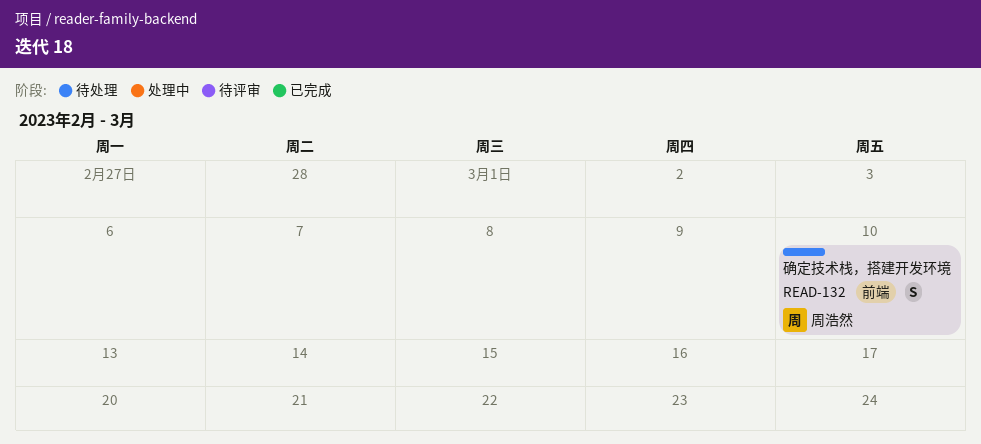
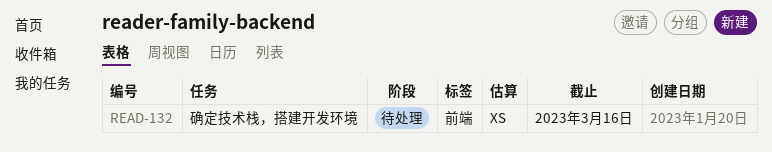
READ-132, estimate: S -> XS
READ-132, due: Mar 10 -> Mar 16

